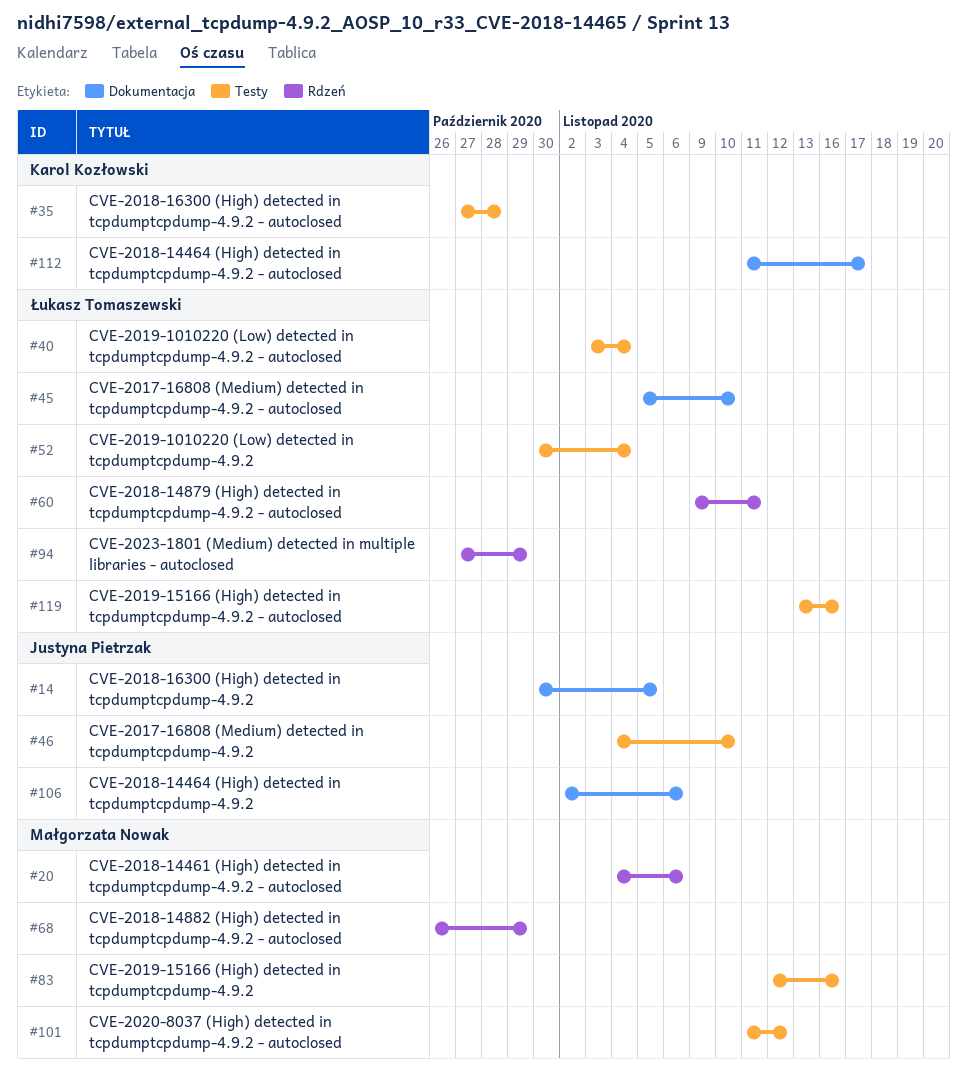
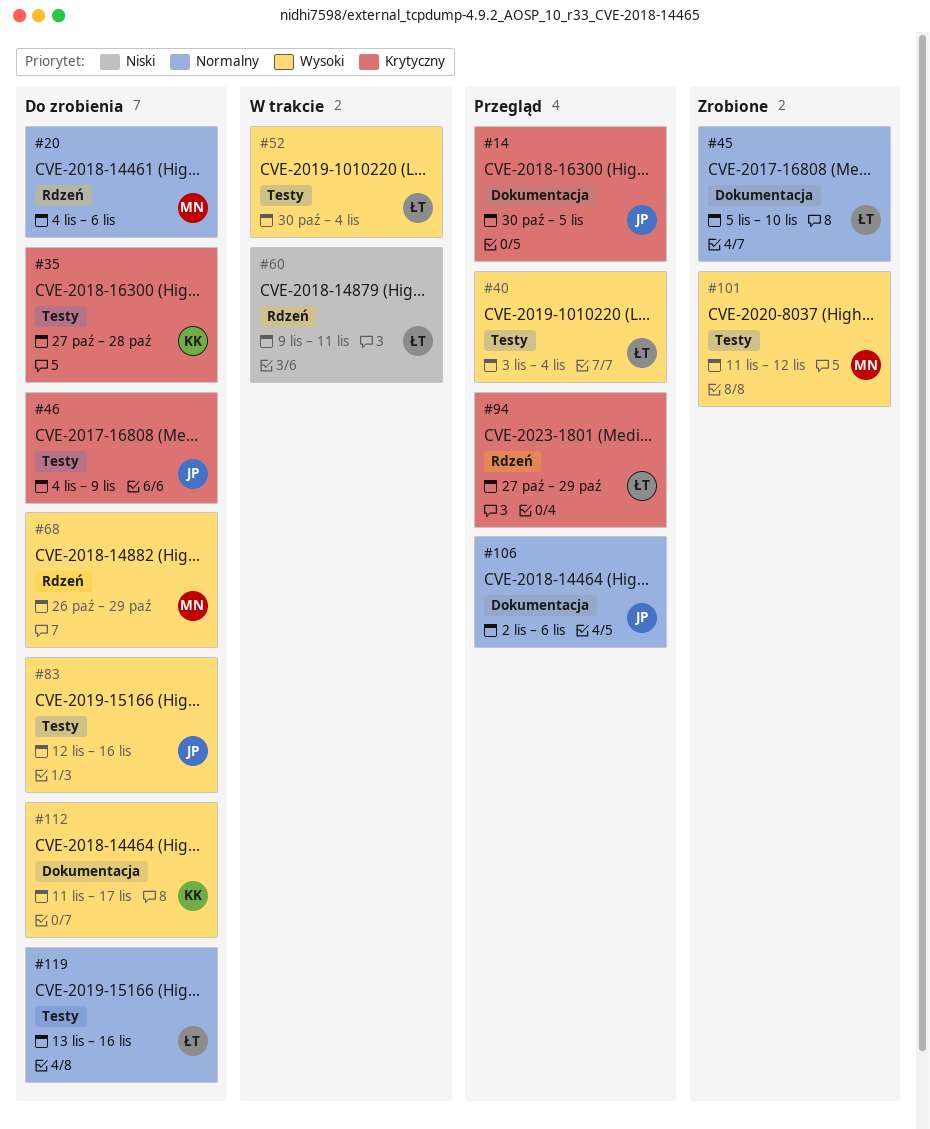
#46, due: Nov 10 -> Nov 9
#83, owner: Małgorzata Nowak -> Justyna Pietrzak

